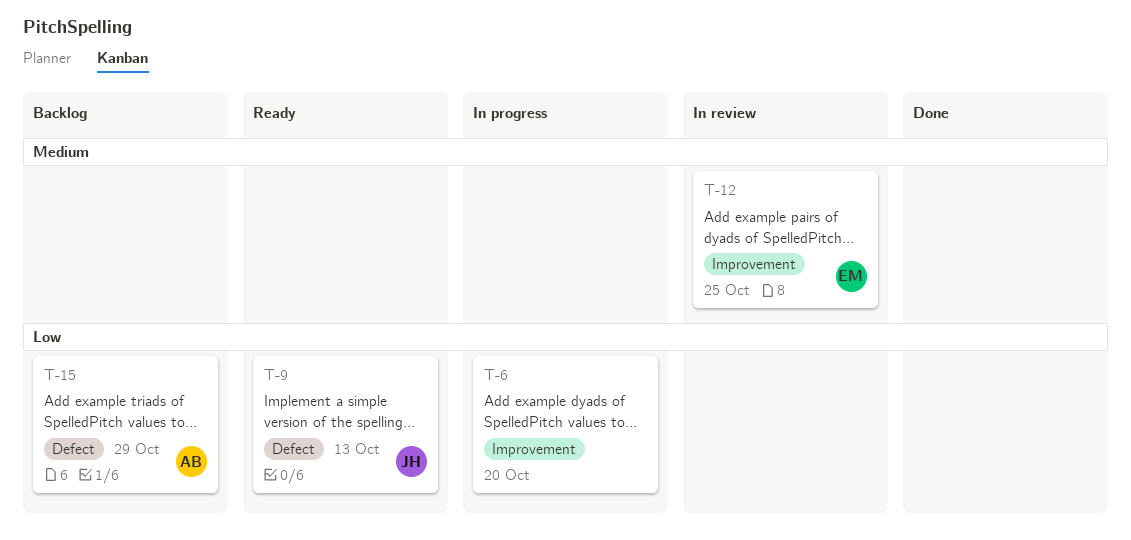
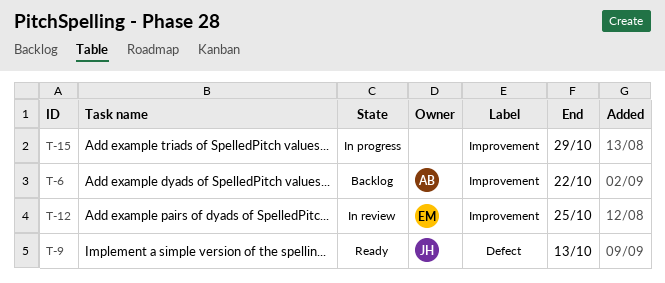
T-6, status: In progress -> Backlog
T-6, owner: none -> AB
T-6, due: Oct 20 -> Oct 22
T-15, status: Backlog -> In progress
T-15, owner: AB -> none
T-15, label: Defect -> Improvement

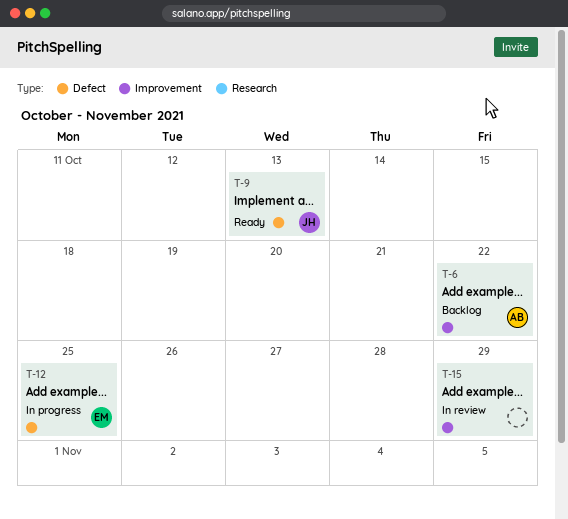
T-12, status: In review -> In progress
T-12, label: Improvement -> Defect
T-15, status: In progress -> In review

